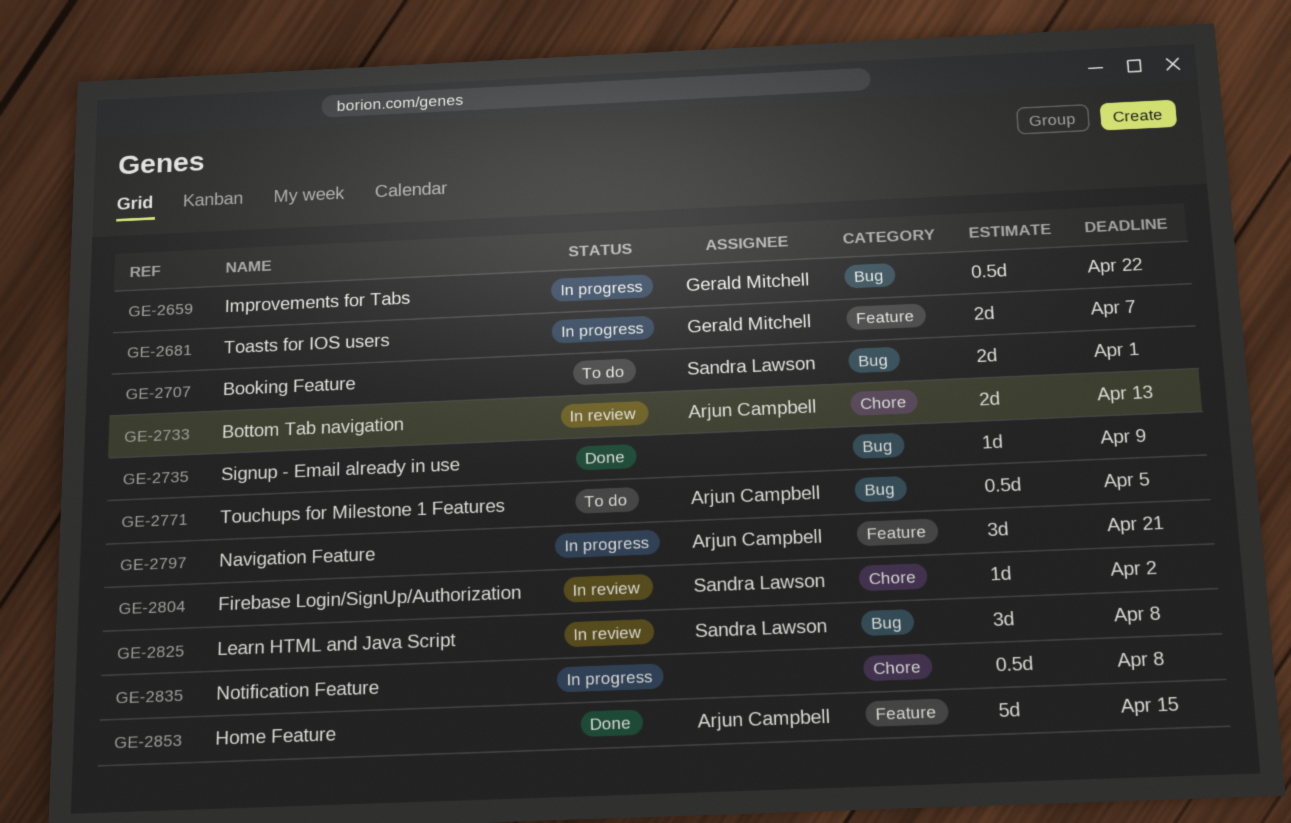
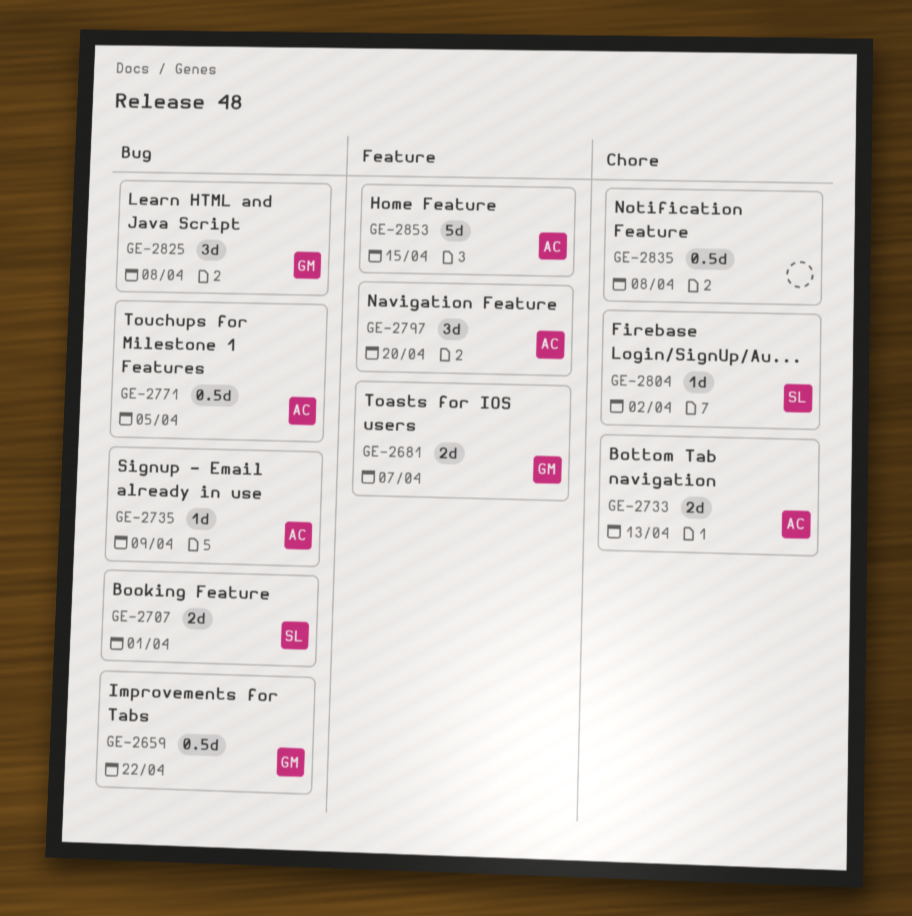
GE-2735, owner: none -> Arjun Campbell
GE-2797, due: Apr 21 -> Apr 20
GE-2825, owner: Sandra Lawson -> Gerald Mitchell

